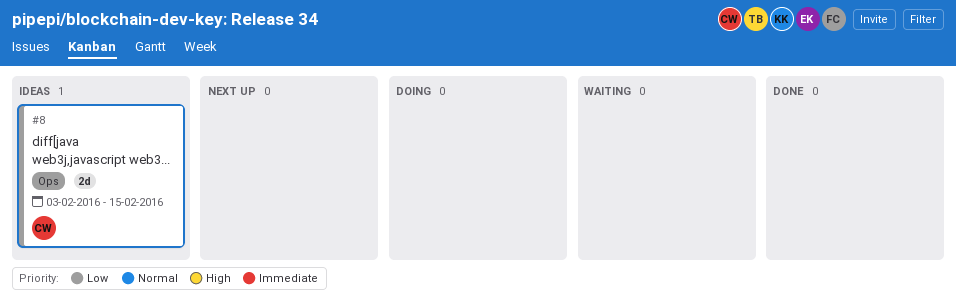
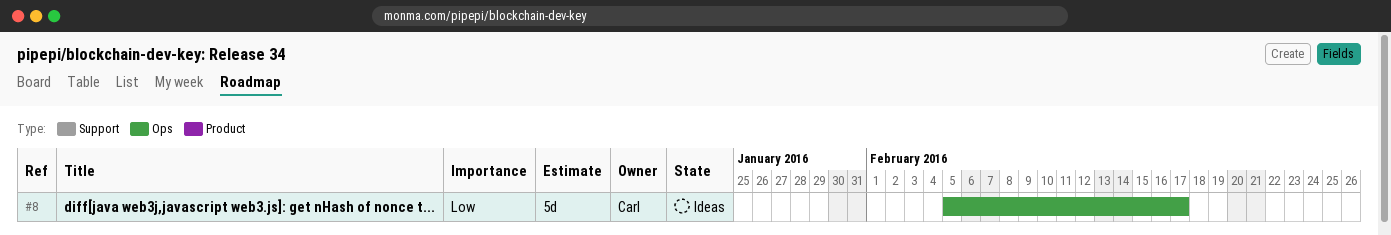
#8, estimate: 2d -> 5d
#8, start: Feb 3 -> Feb 5
#8, due: Feb 15 -> Feb 17

